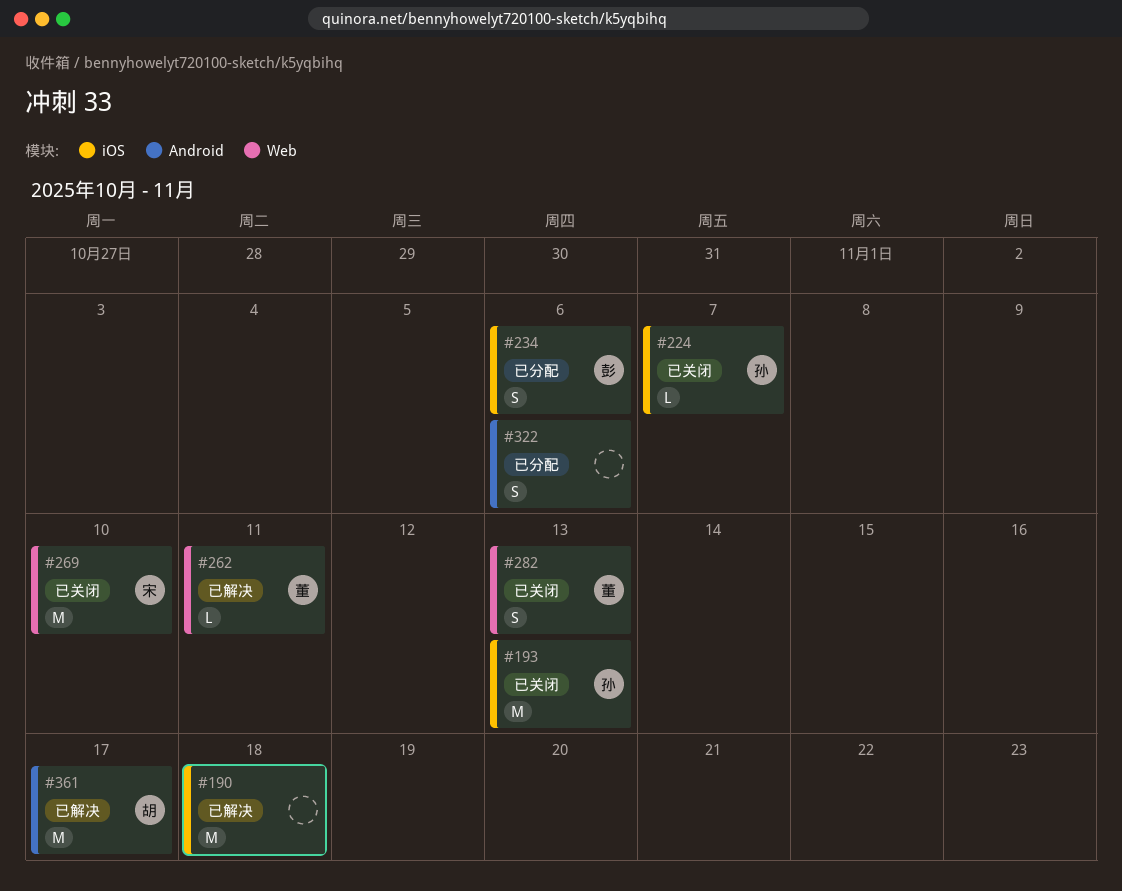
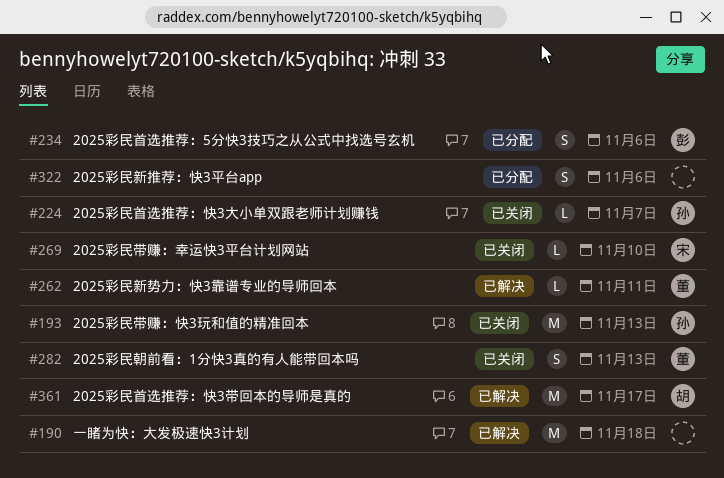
#269, estimate: M -> L

